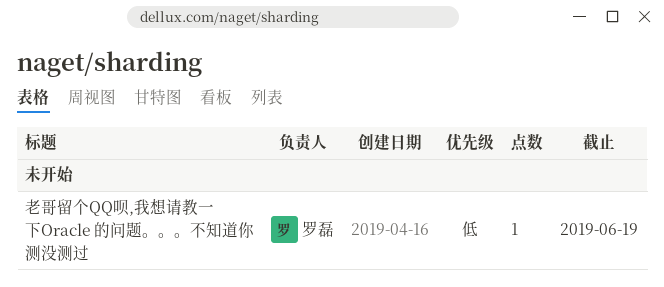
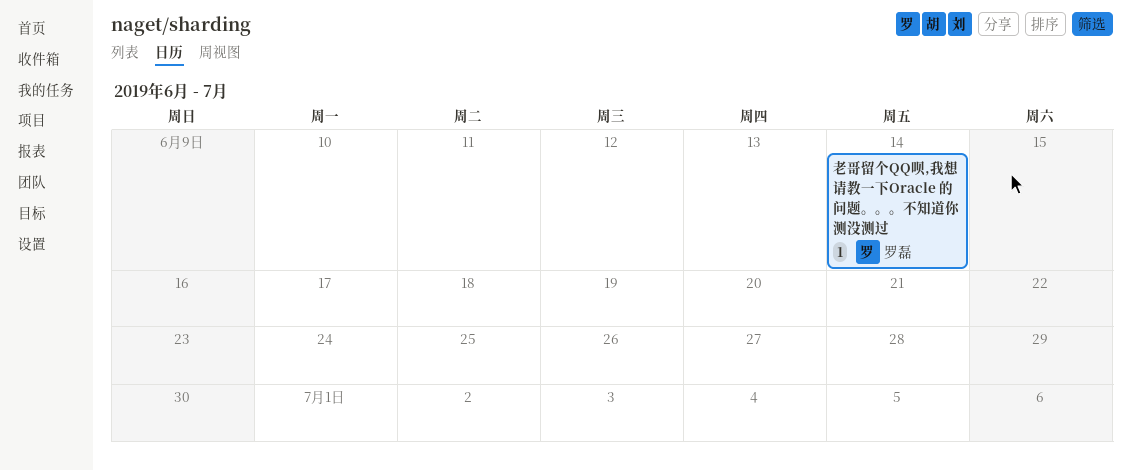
老哥留个QQ呗,我想请教一下Oracle 的问题。。。不知道你测没测过, due: Jun 19 -> Jun 14

